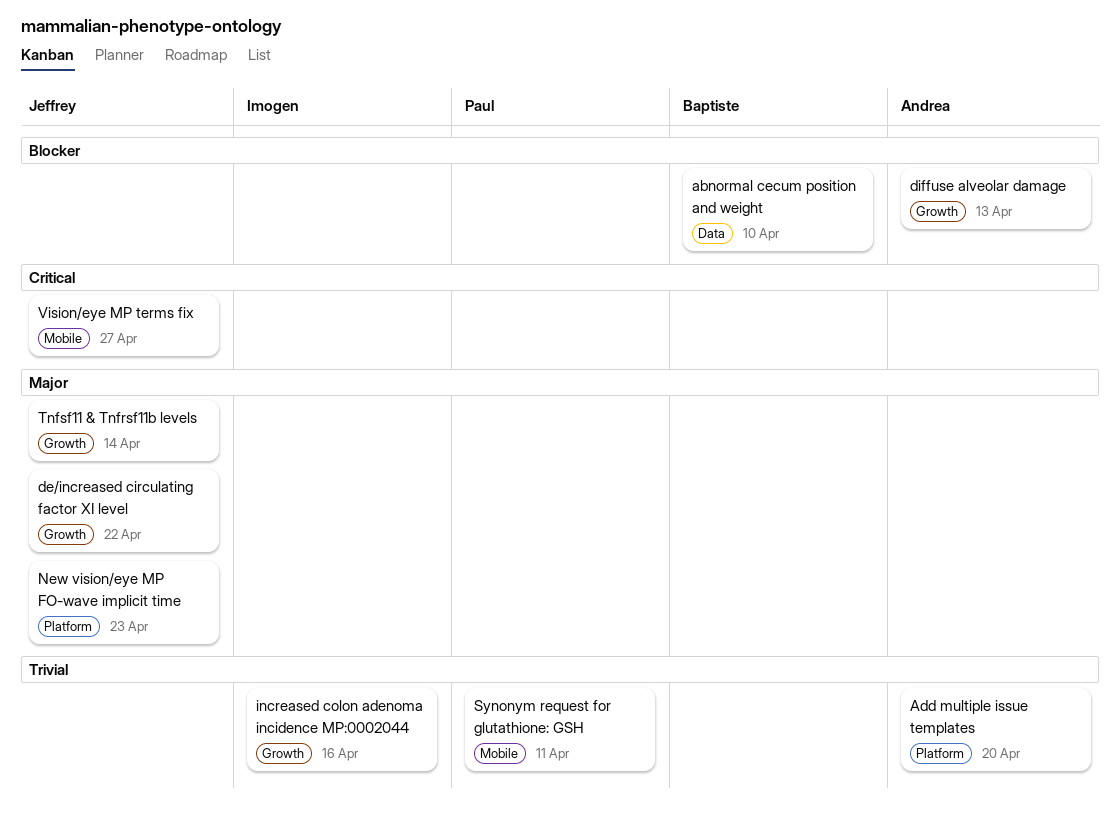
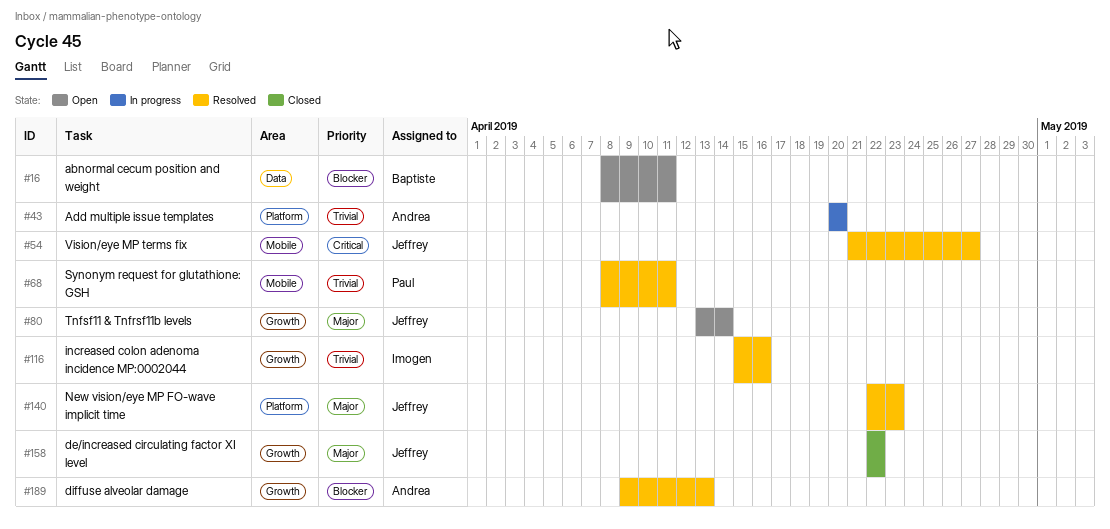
abnormal cecum position and weight, due: Apr 10 -> Apr 11

